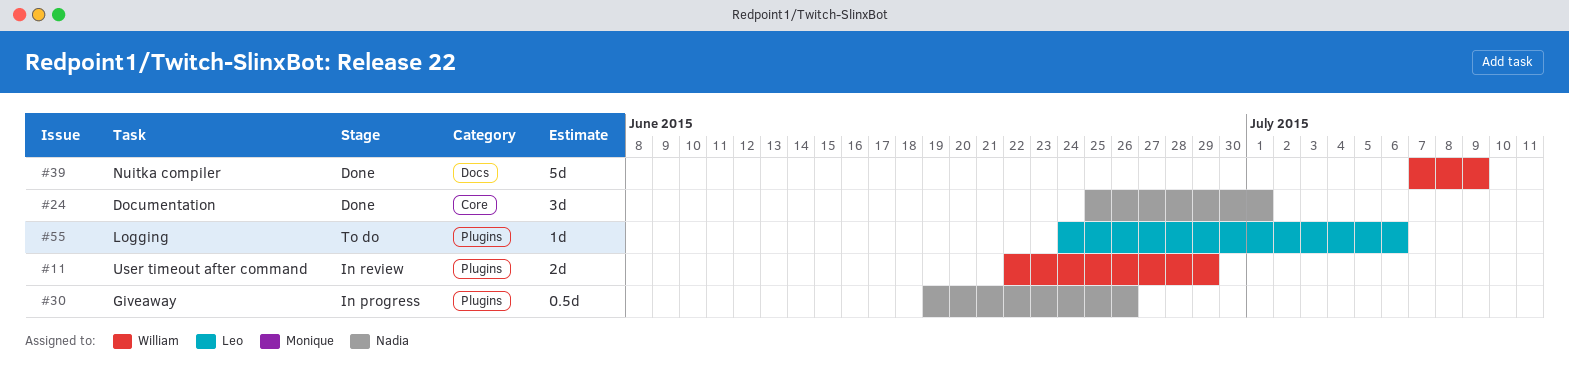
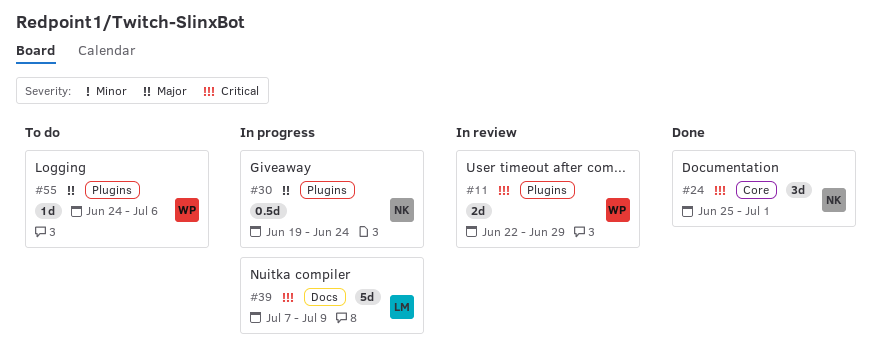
#30, due: Jun 26 -> Jun 24
#39, status: Done -> In progress
#39, owner: William -> Leo
#55, owner: Leo -> William

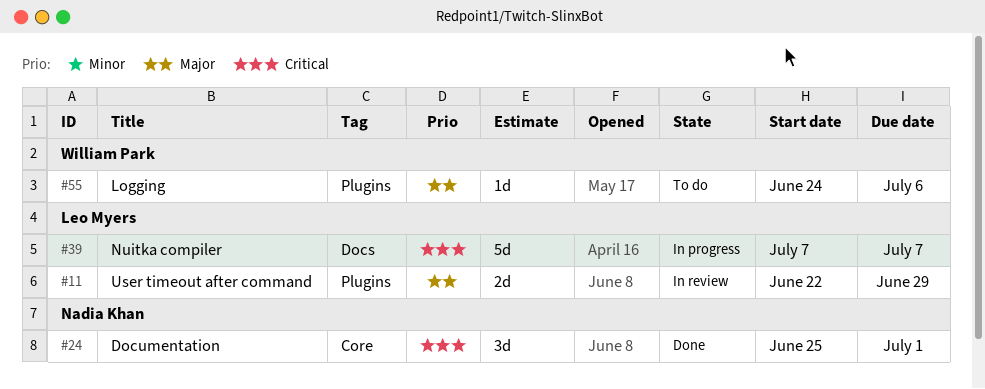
#11, owner: William Park -> Leo Myers
#11, priority: Critical -> Major
#30: present -> none
#39, due: Jul 9 -> Jul 7

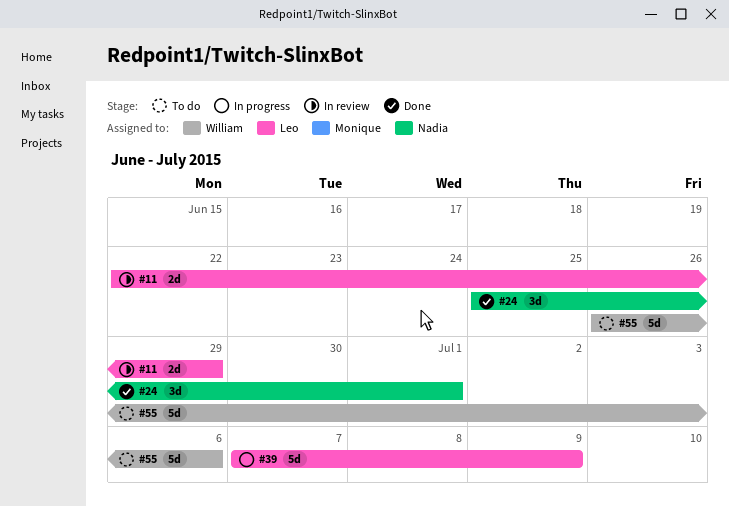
#39, due: Jul 7 -> Jul 9
#55, estimate: 1d -> 5d
#55, start: Jun 24 -> Jun 26

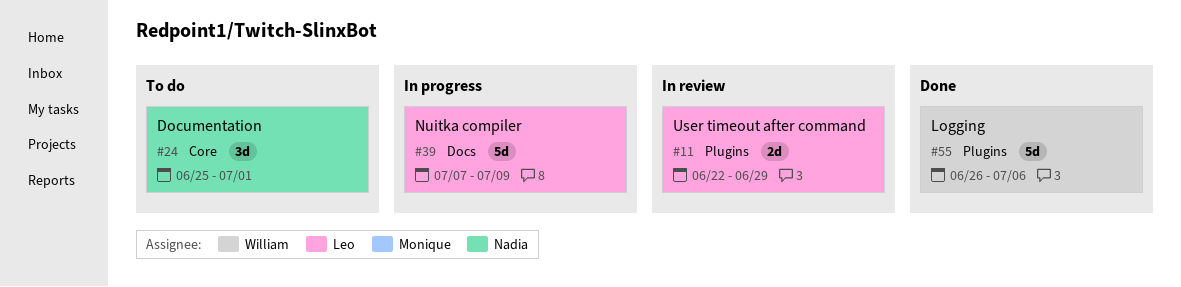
#24, status: Done -> To do
#55, status: To do -> Done

